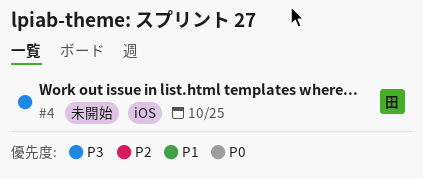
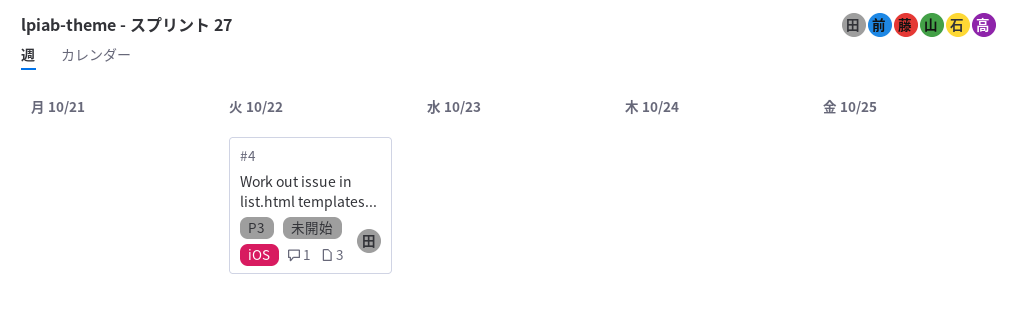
#4, due: Oct 25 -> Oct 22

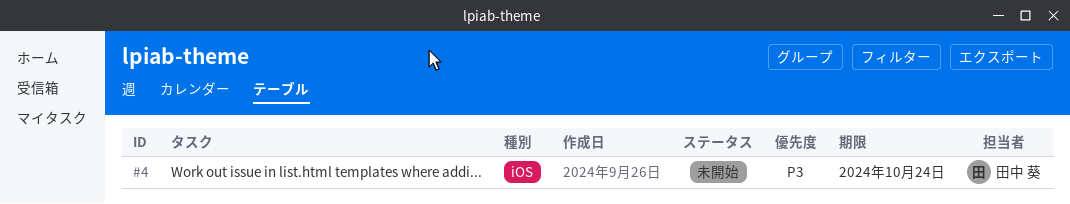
#4, due: Oct 22 -> Oct 24

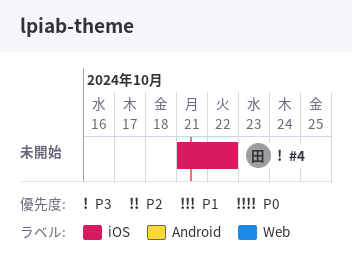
#4, due: Oct 24 -> Oct 22

